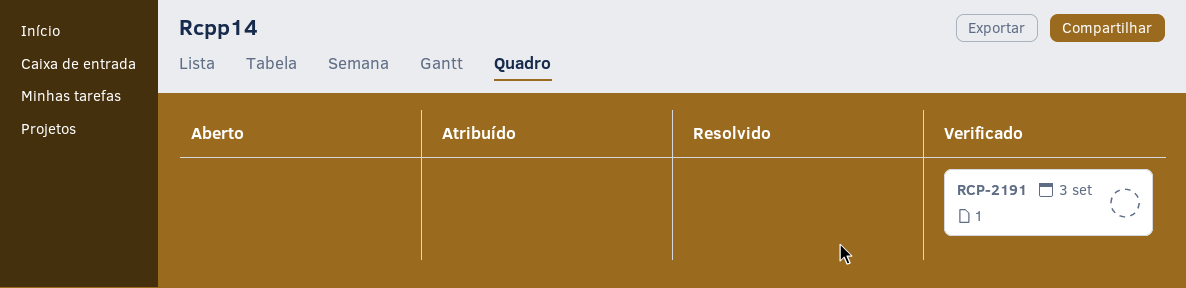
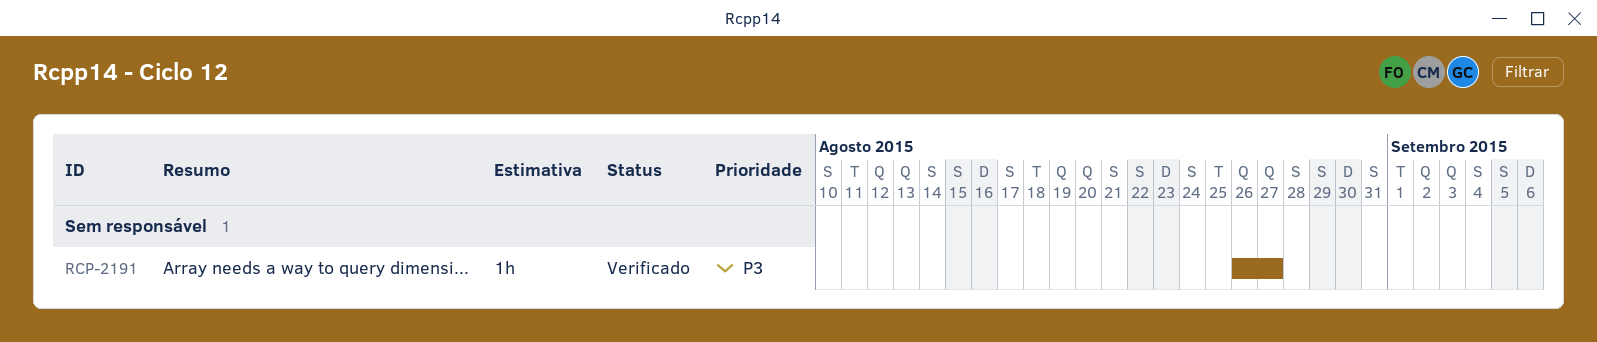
RCP-2191, due: Sep 3 -> Aug 27

